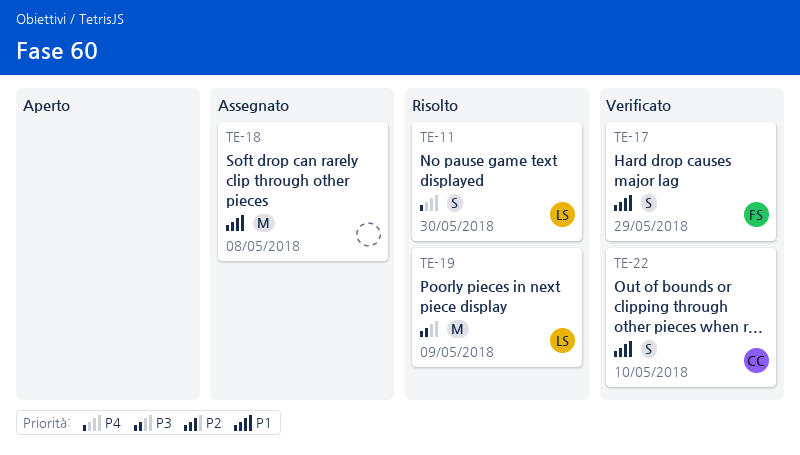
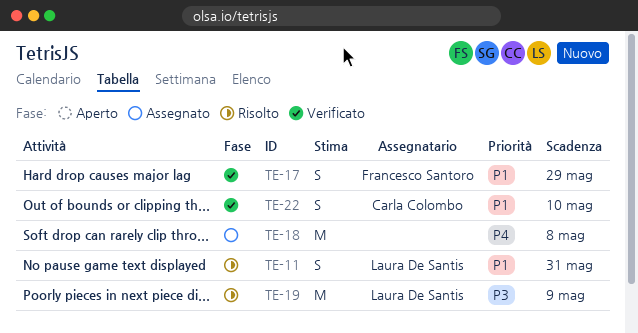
TE-11, priority: P4 -> P1
TE-11, due: May 30 -> May 31
TE-18, priority: P1 -> P4

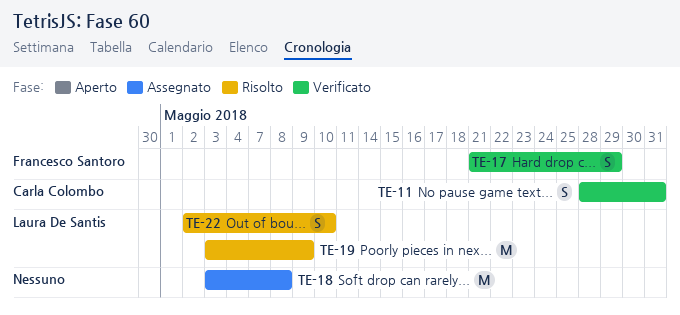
TE-11, status: Risolto -> Verificato
TE-11, owner: Laura De Santis -> Carla Colombo
TE-22, status: Verificato -> Risolto
TE-22, owner: Carla Colombo -> Laura De Santis

